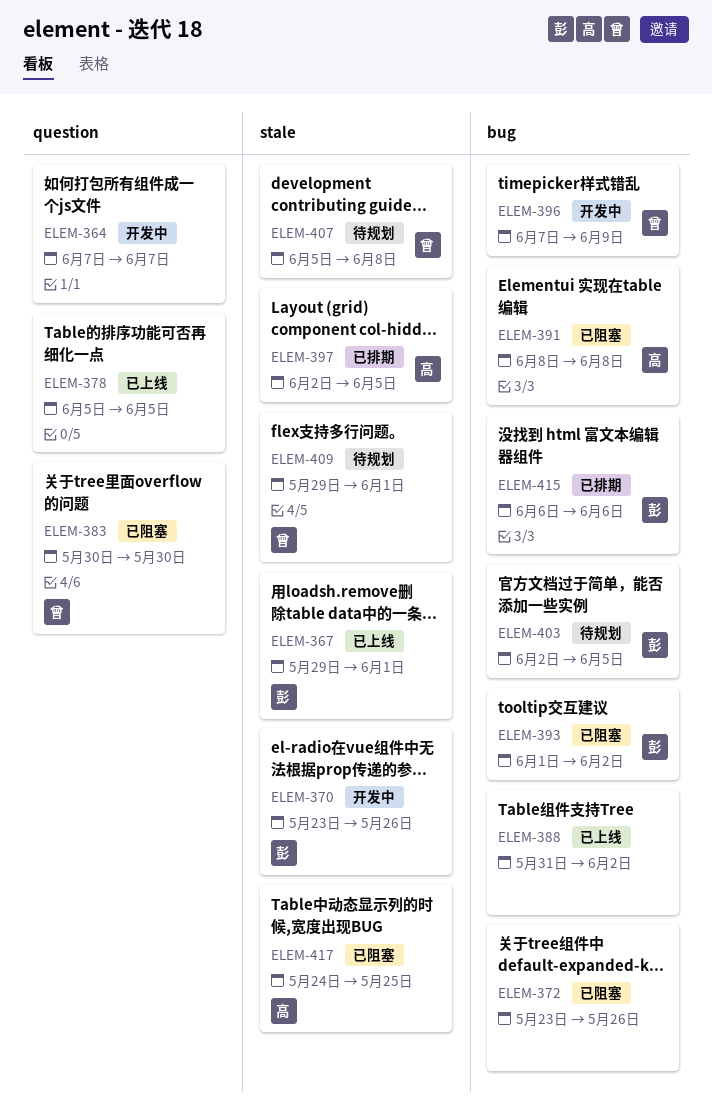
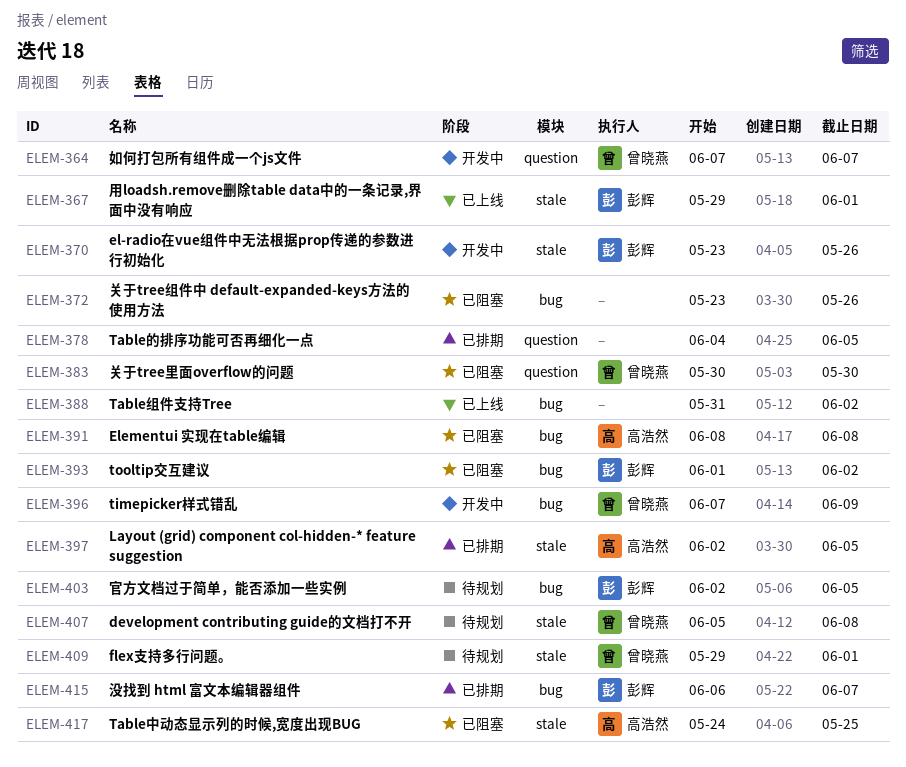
ELEM-364, owner: none -> 曾晓燕
ELEM-378, status: 已上线 -> 已排期
ELEM-378, start: Jun 5 -> Jun 4
ELEM-415, due: Jun 6 -> Jun 7

